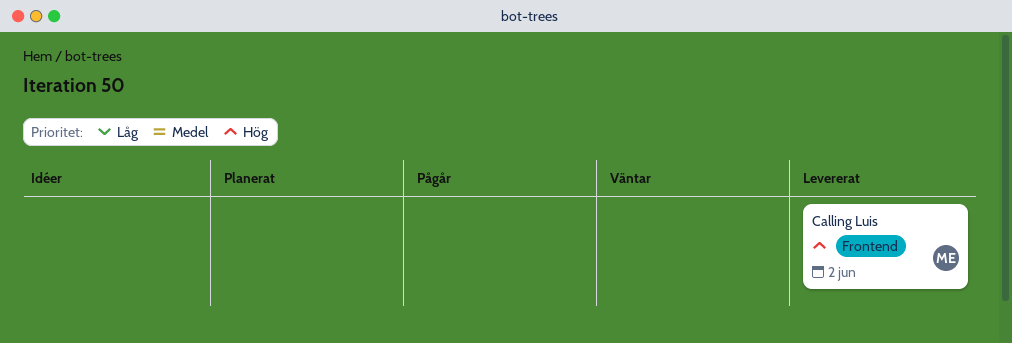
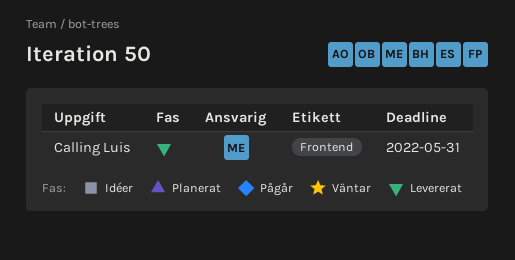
Calling Luis, due: Jun 2 -> May 31

